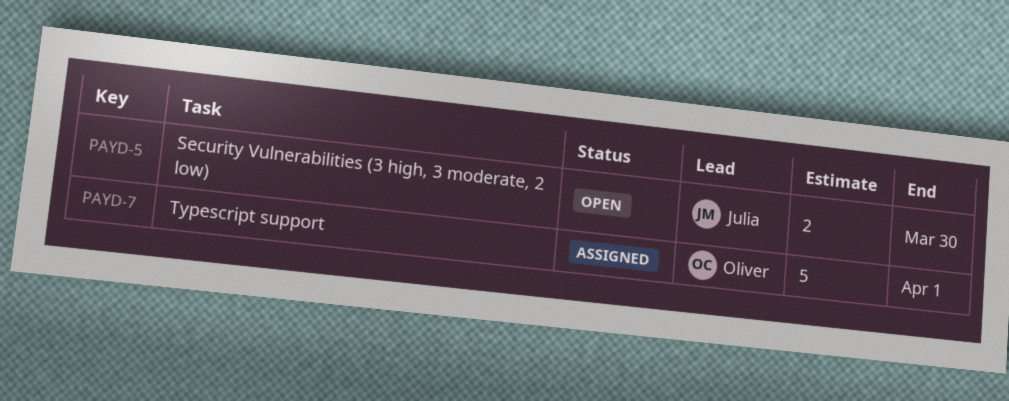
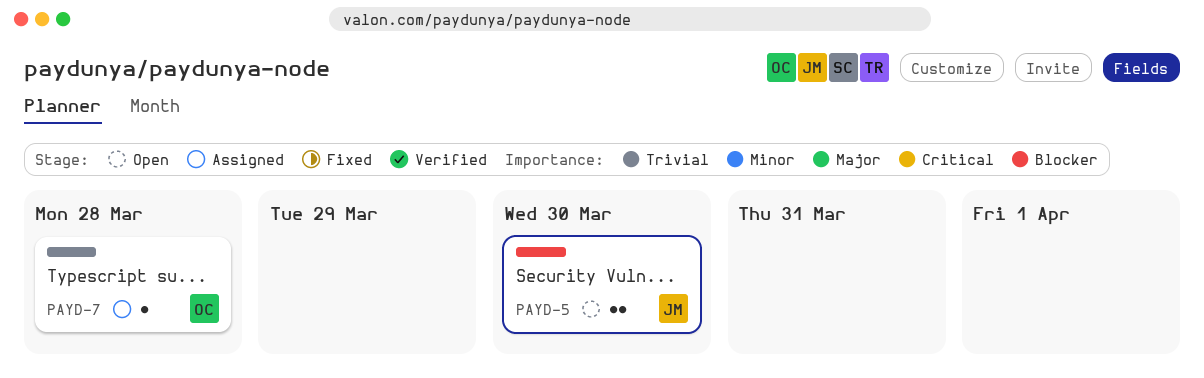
PAYD-7, estimate: 5 -> 1
PAYD-7, due: Apr 1 -> Mar 28

